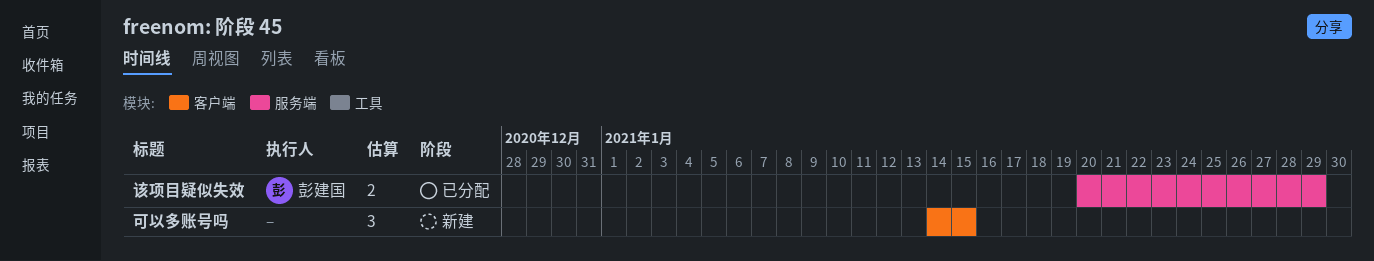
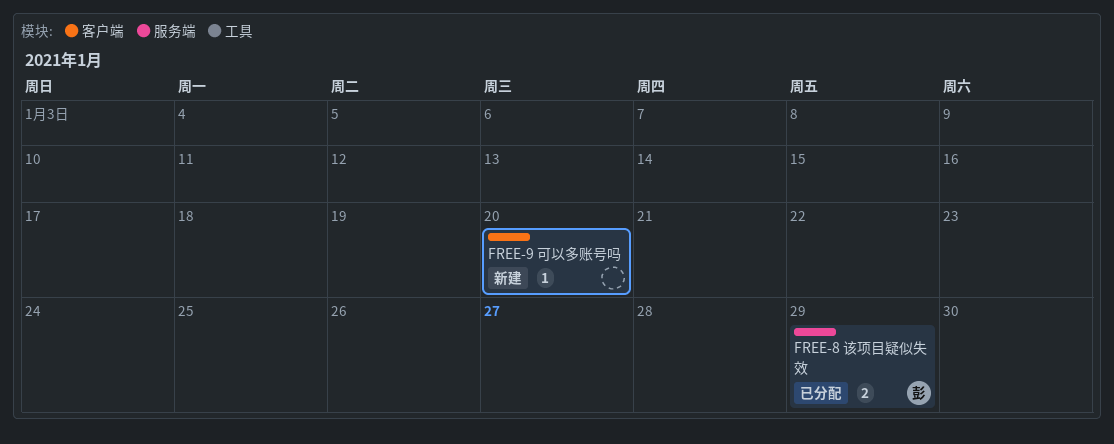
可以多账号吗, estimate: 3 -> 1
可以多账号吗, due: Jan 15 -> Jan 20

